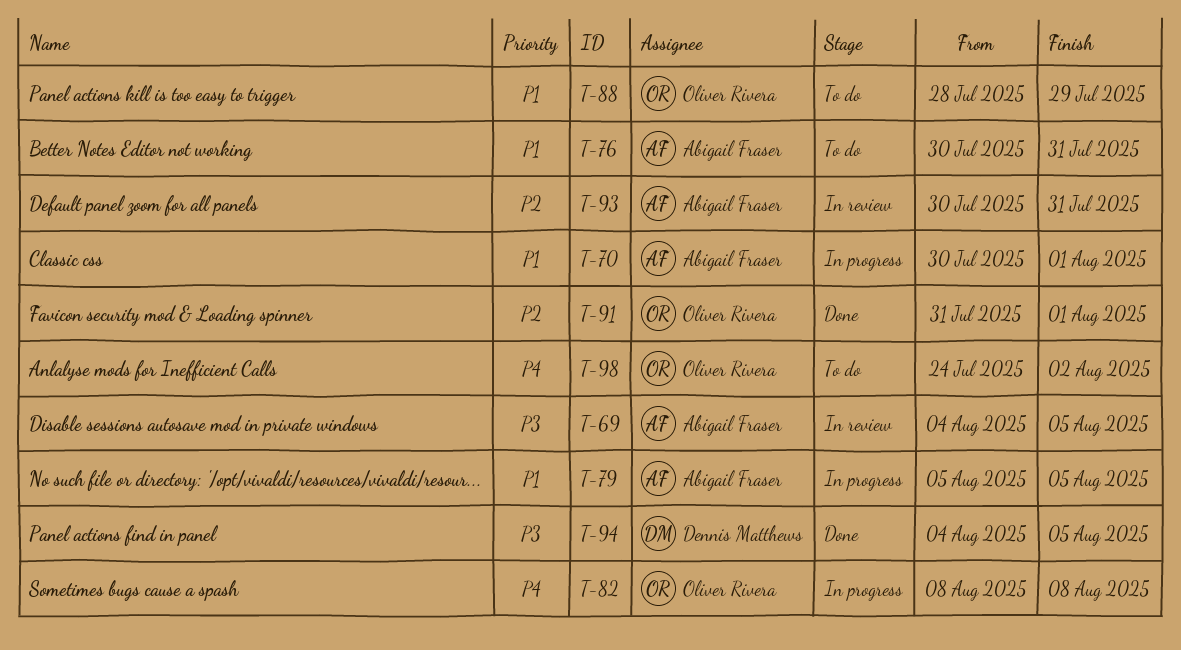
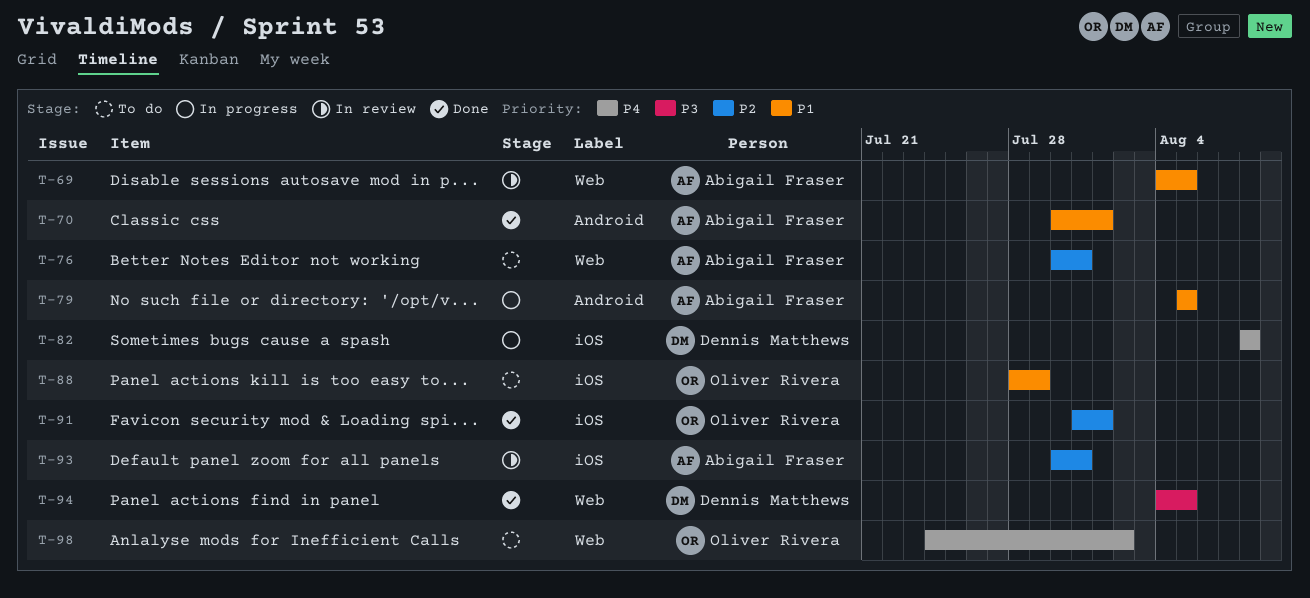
T-69, priority: P3 -> P1
T-70, status: In progress -> Done
T-76, priority: P1 -> P2
T-82, owner: Oliver Rivera -> Dennis Matthews

